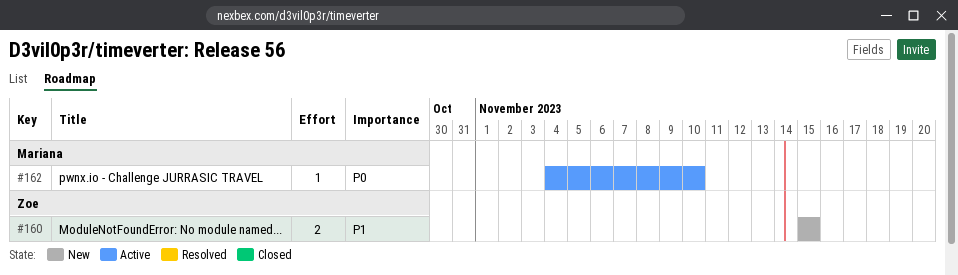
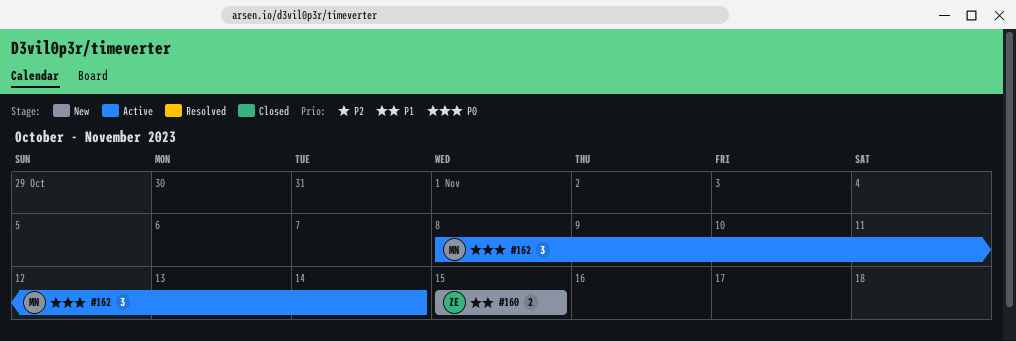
#162, estimate: 1 -> 3
#162, start: Nov 4 -> Nov 8
#162, due: Nov 10 -> Nov 14

